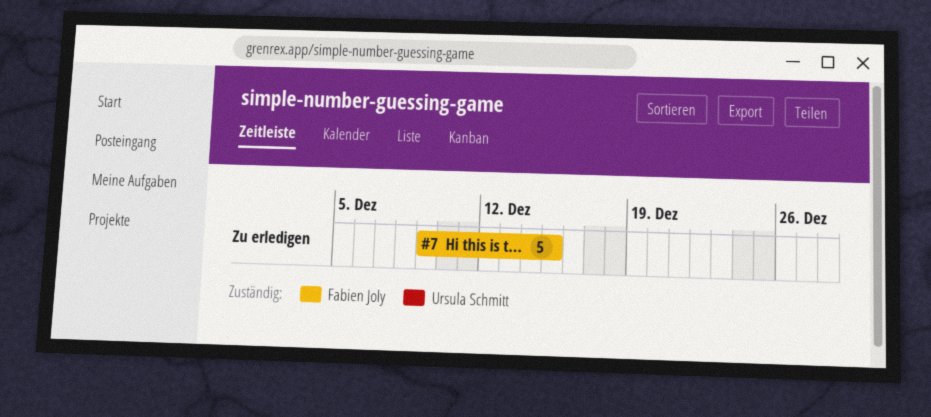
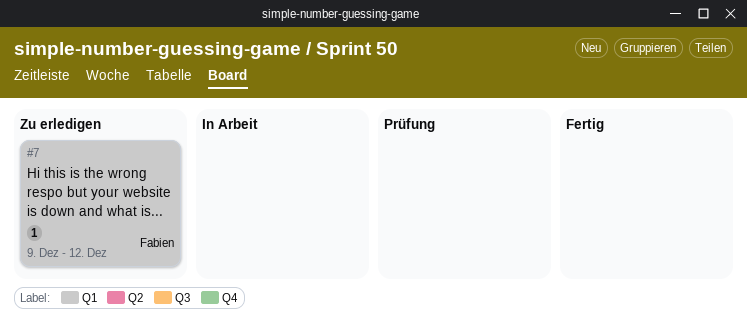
#7, estimate: 5 -> 1
#7, due: Dec 15 -> Dec 12

